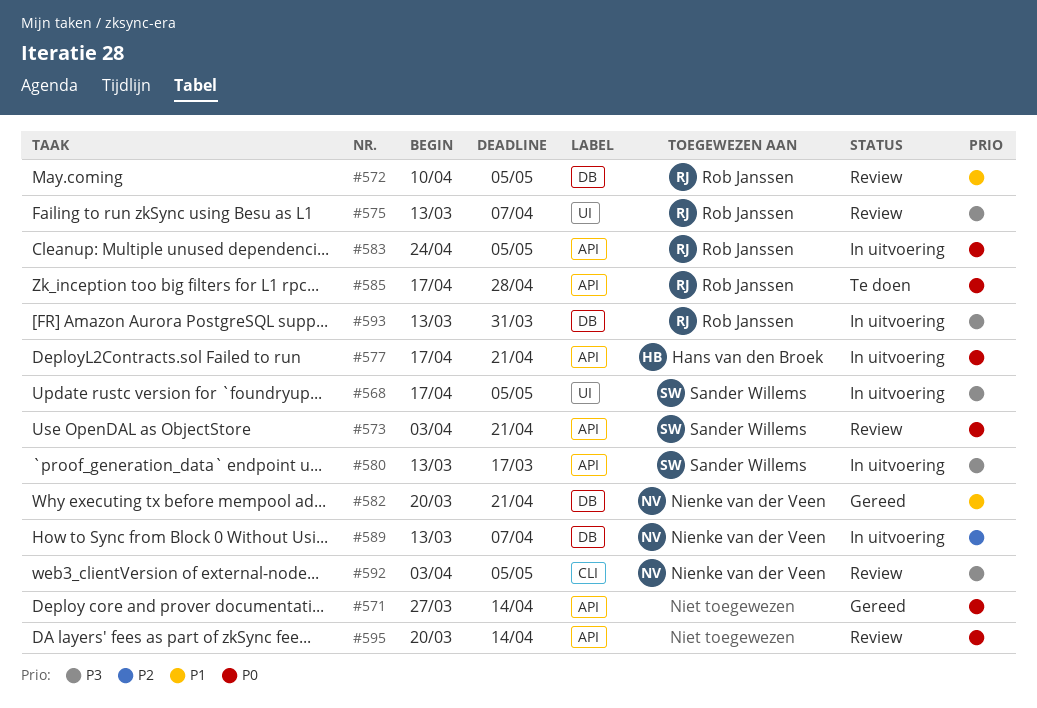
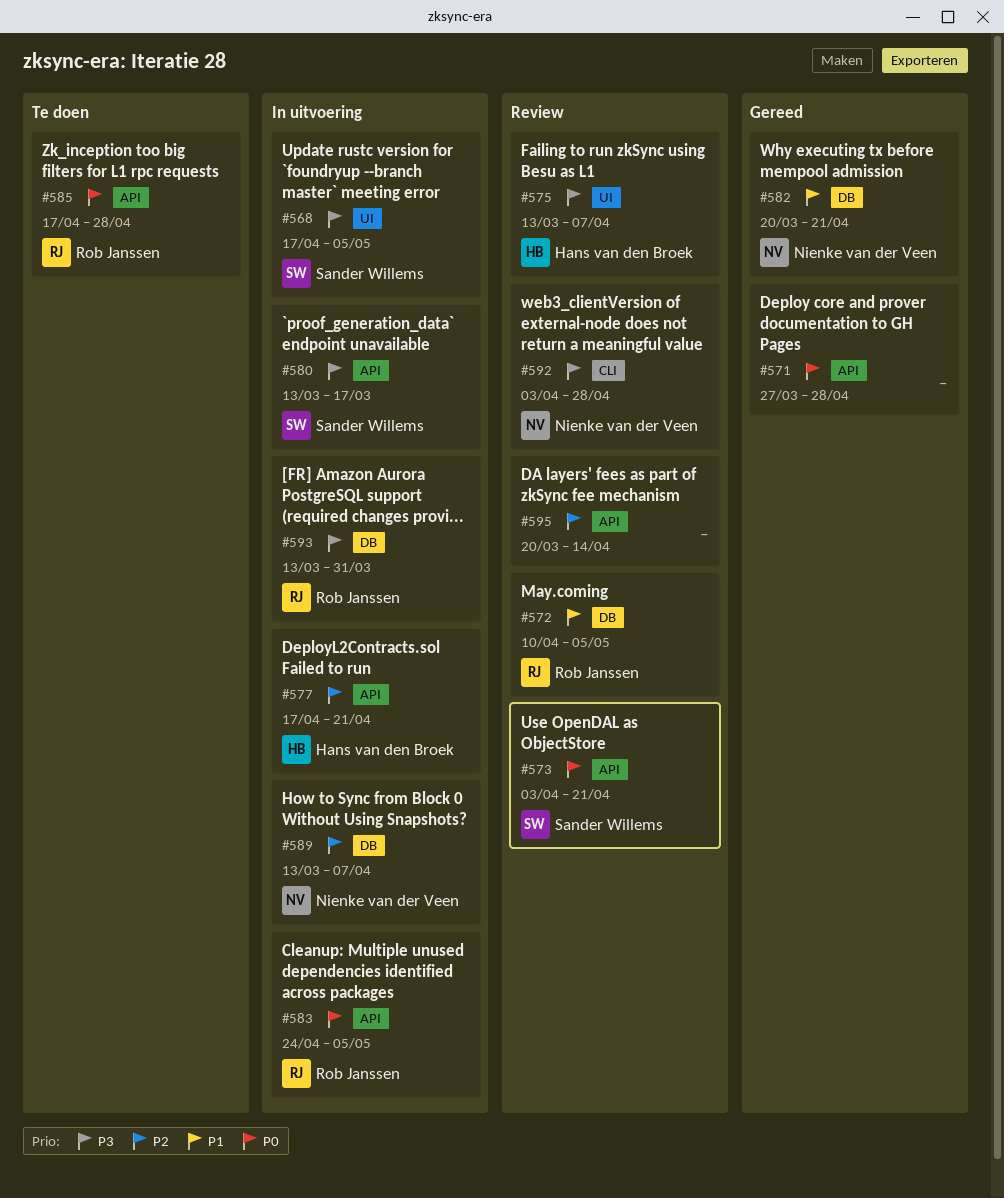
#571, due: Apr 14 -> Apr 28
#575, owner: Rob Janssen -> Hans van den Broek
#577, priority: P0 -> P2
#592, due: May 5 -> Apr 28
#595, priority: P0 -> P2

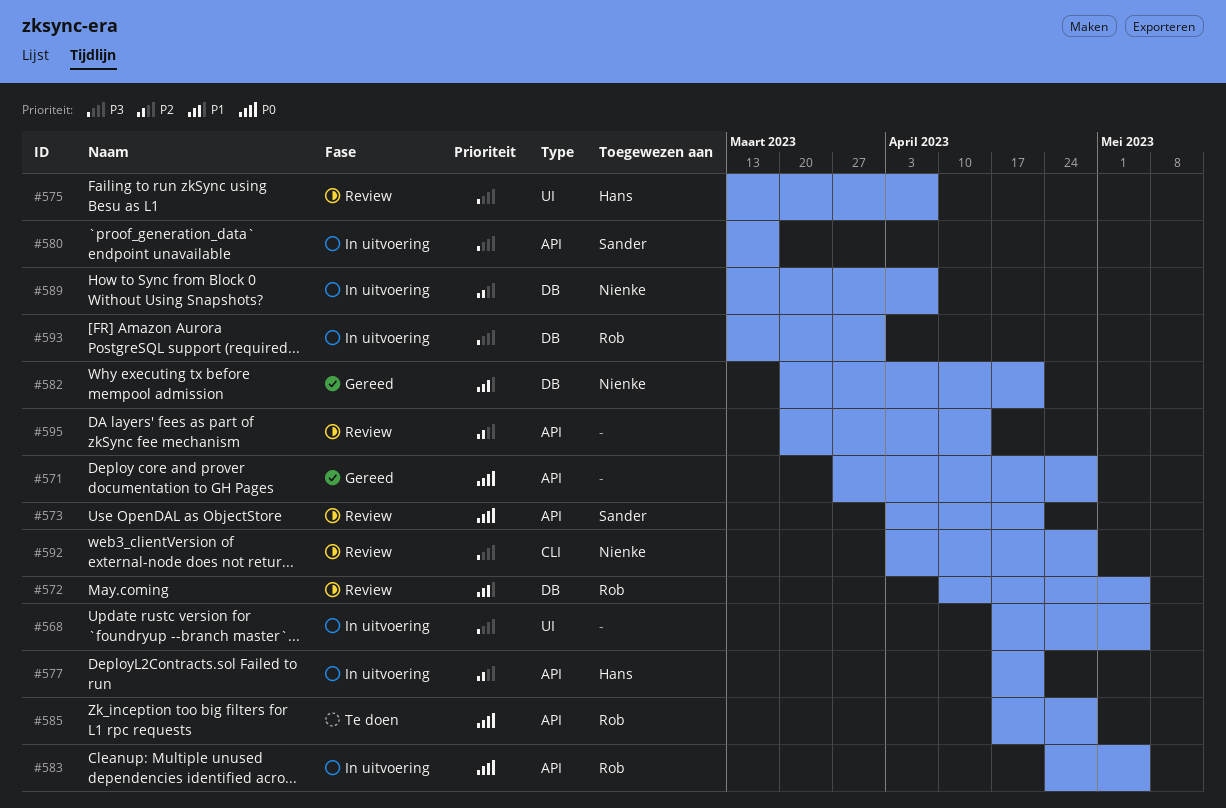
#568, owner: Sander Willems -> none

